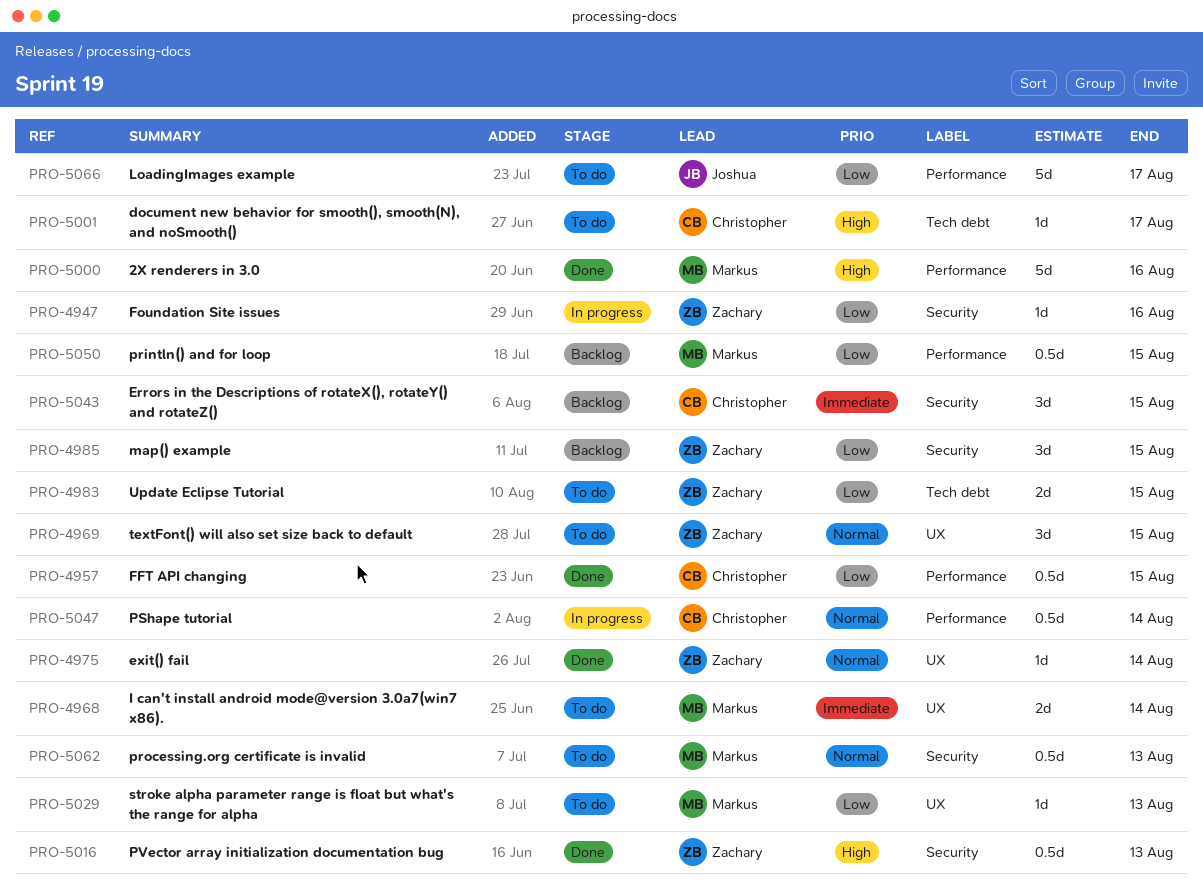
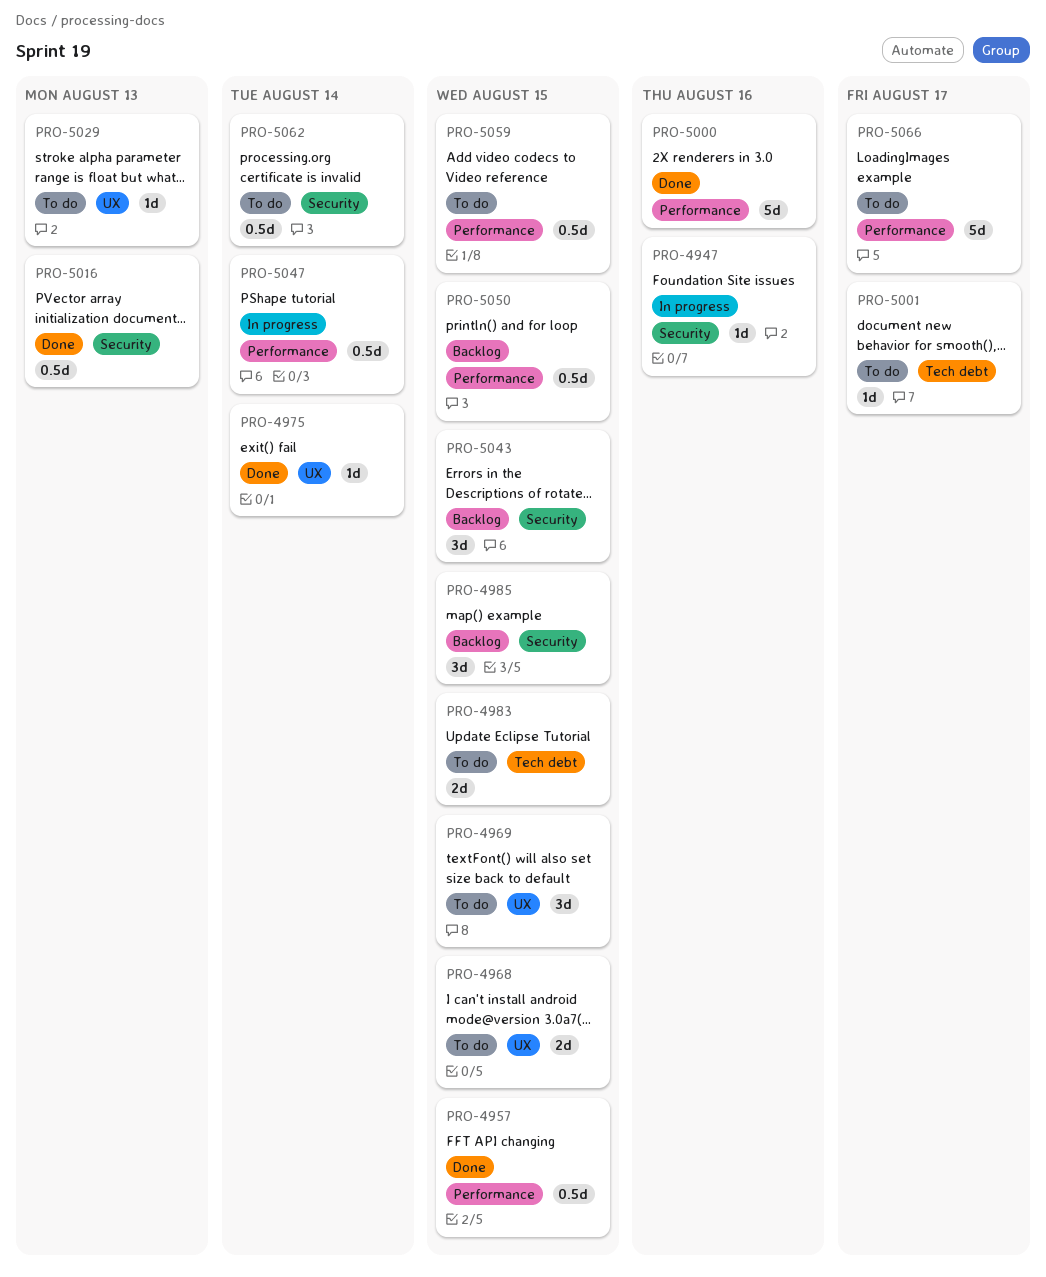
PRO-4968, due: Aug 14 -> Aug 15
PRO-5059: none -> present
PRO-5062, due: Aug 13 -> Aug 14

